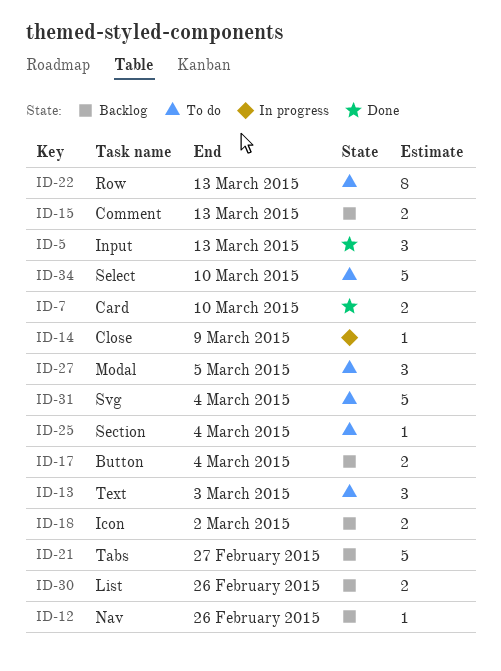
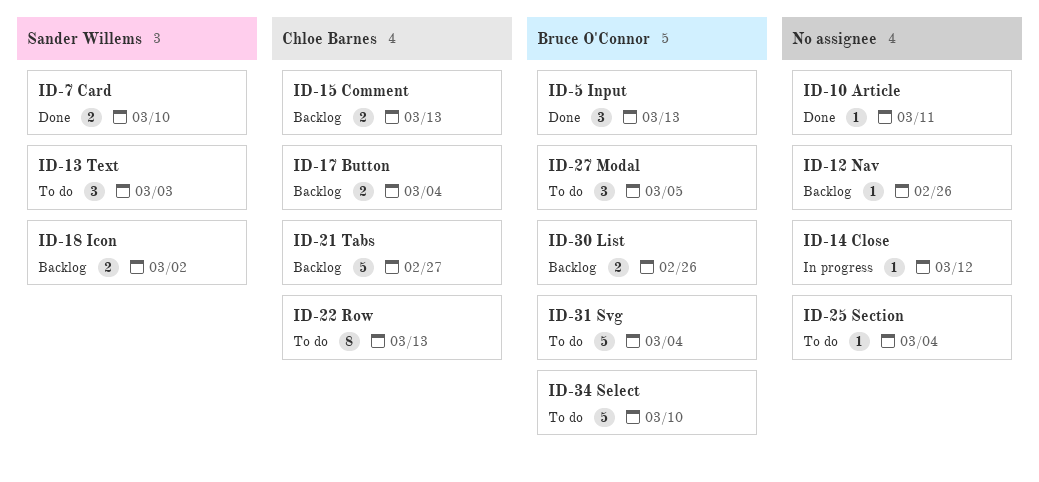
ID-10: none -> present
ID-14, due: Mar 9 -> Mar 12

